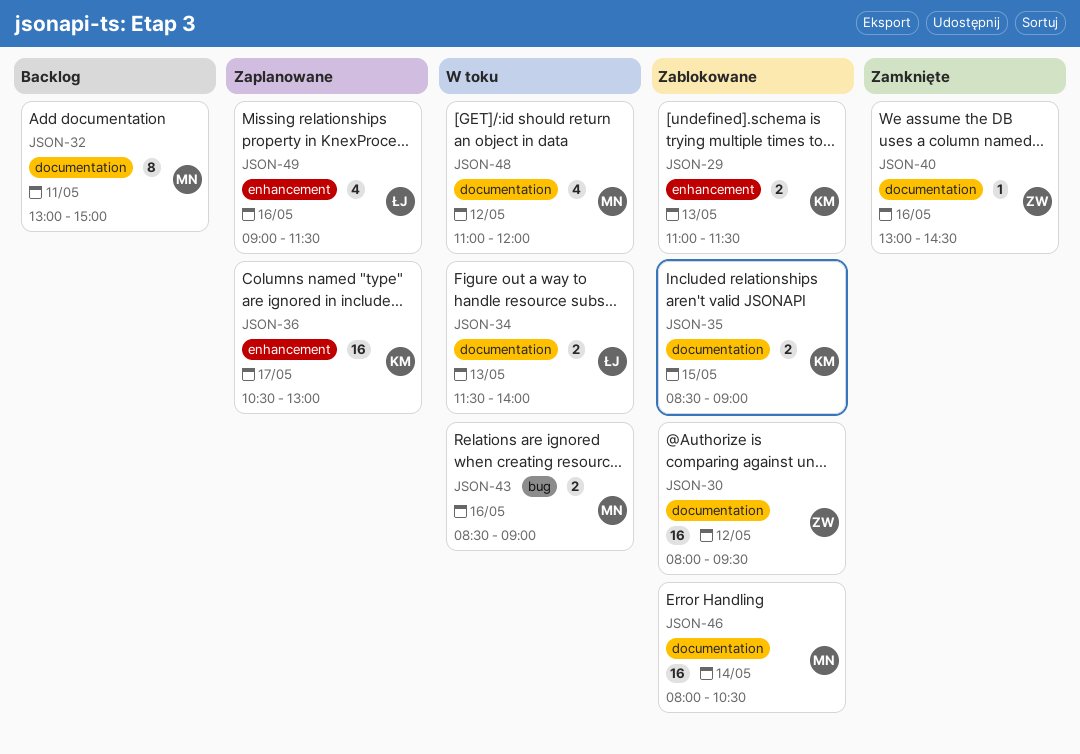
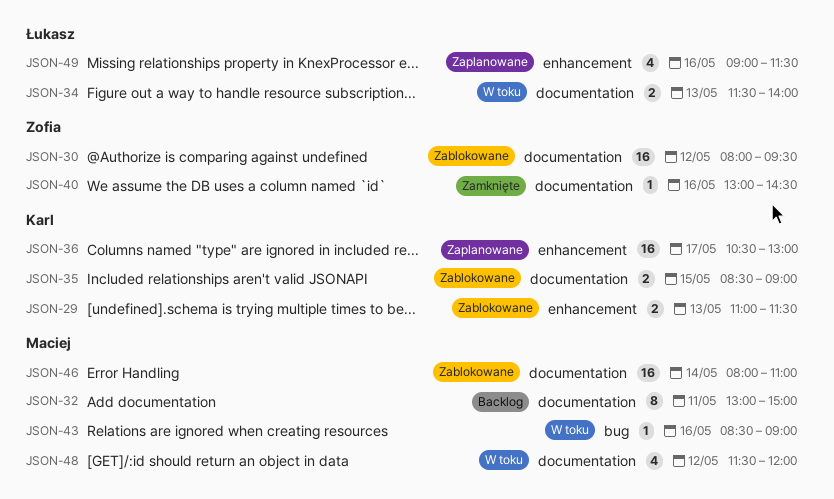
JSON-43, estimate: 2 -> 1
JSON-46, ends: 10:30 -> 11:00
JSON-48, begins: 11:00 -> 11:30

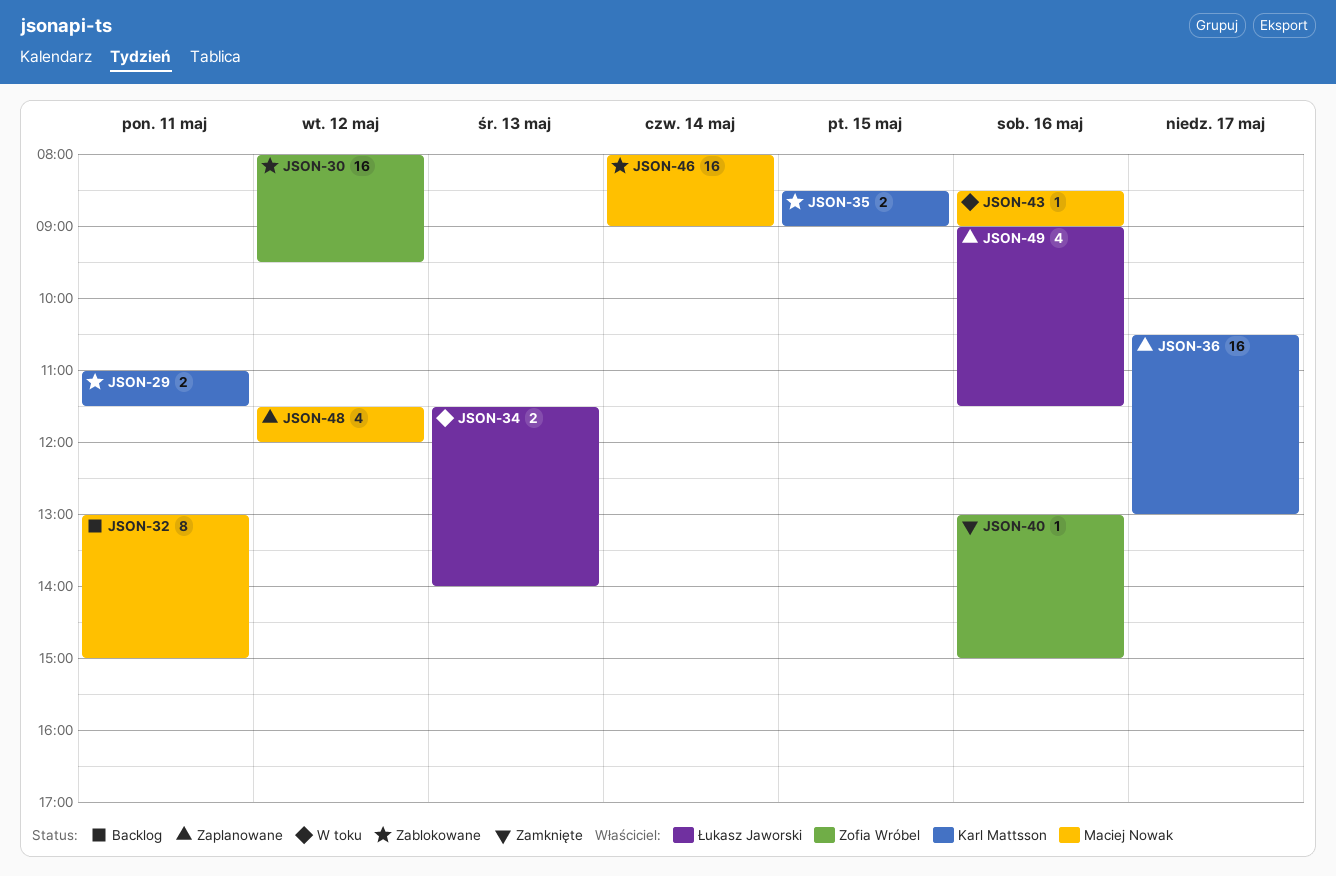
JSON-29, day: May 13 -> May 11
JSON-40, ends: 14:30 -> 15:00
JSON-46, ends: 11:00 -> 09:00
JSON-48, status: W toku -> Zaplanowane

